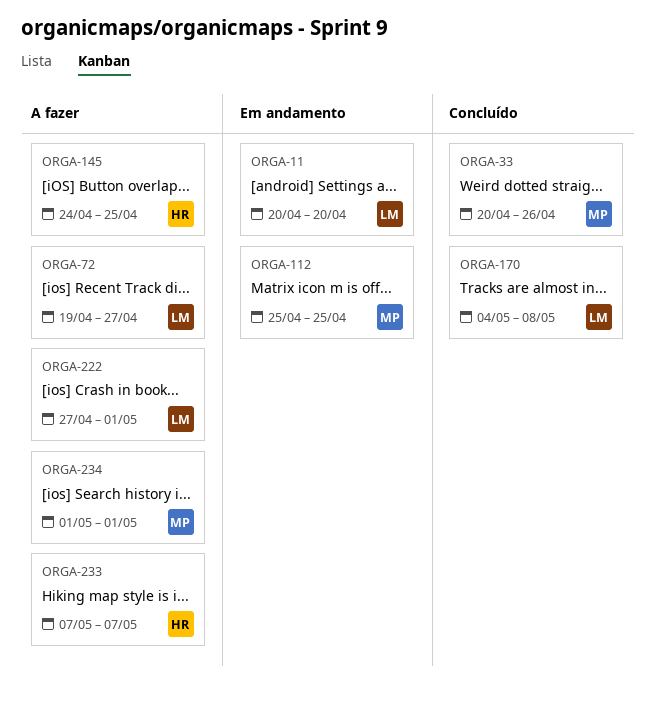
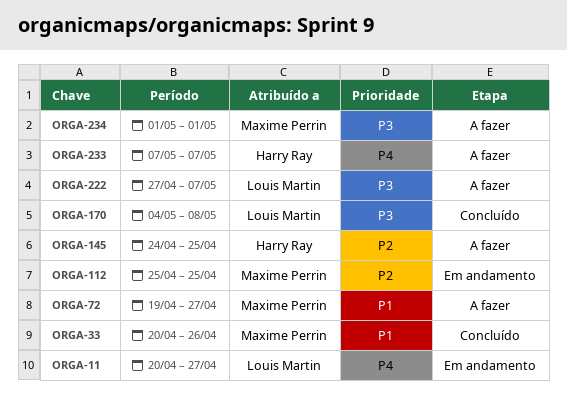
ORGA-11, due: Apr 20 -> Apr 27
ORGA-72, owner: Louis Martin -> Maxime Perrin
ORGA-222, due: May 1 -> May 7

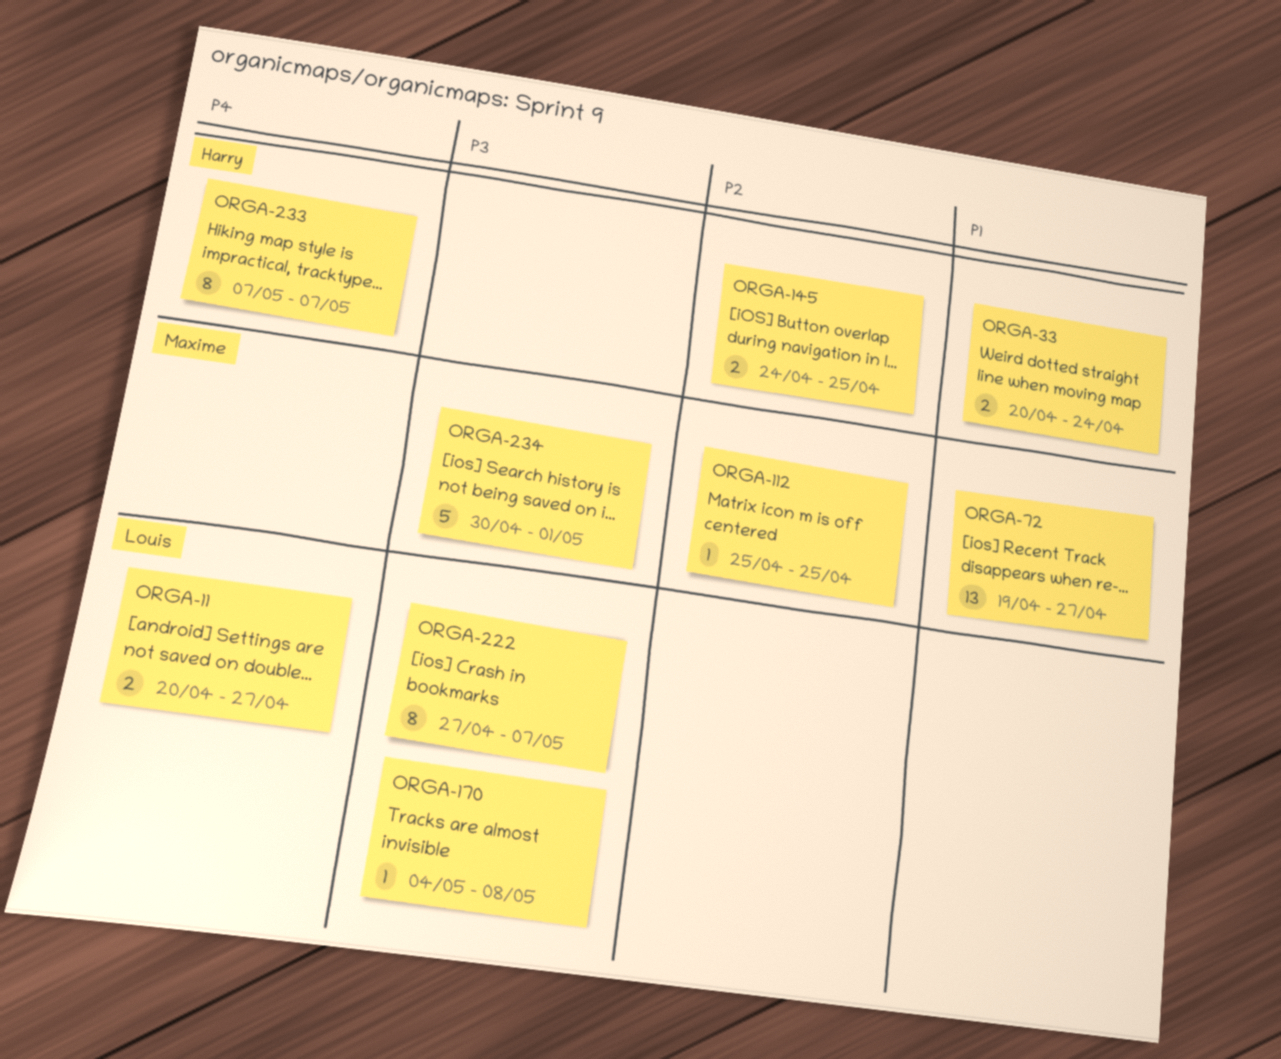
ORGA-33, owner: Maxime Perrin -> Harry Ray
ORGA-33, due: Apr 26 -> Apr 24
ORGA-234, start: May 1 -> Apr 30

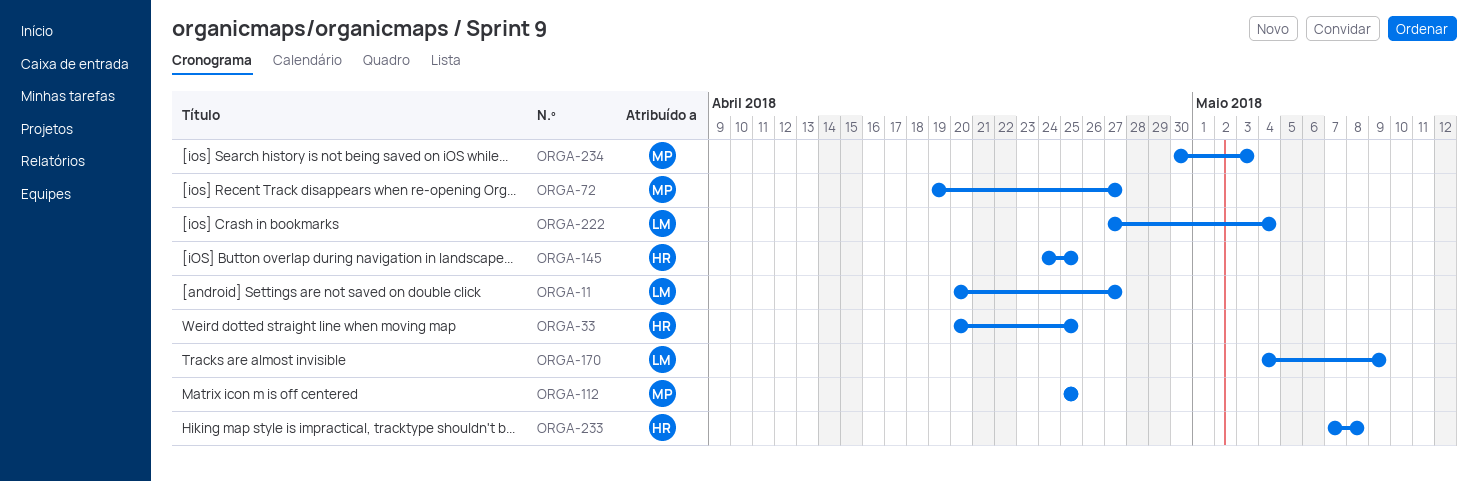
ORGA-33, due: Apr 24 -> Apr 25
ORGA-170, due: May 8 -> May 9
ORGA-222, due: May 7 -> May 4
ORGA-233, due: May 7 -> May 8
ORGA-234, due: May 1 -> May 3

